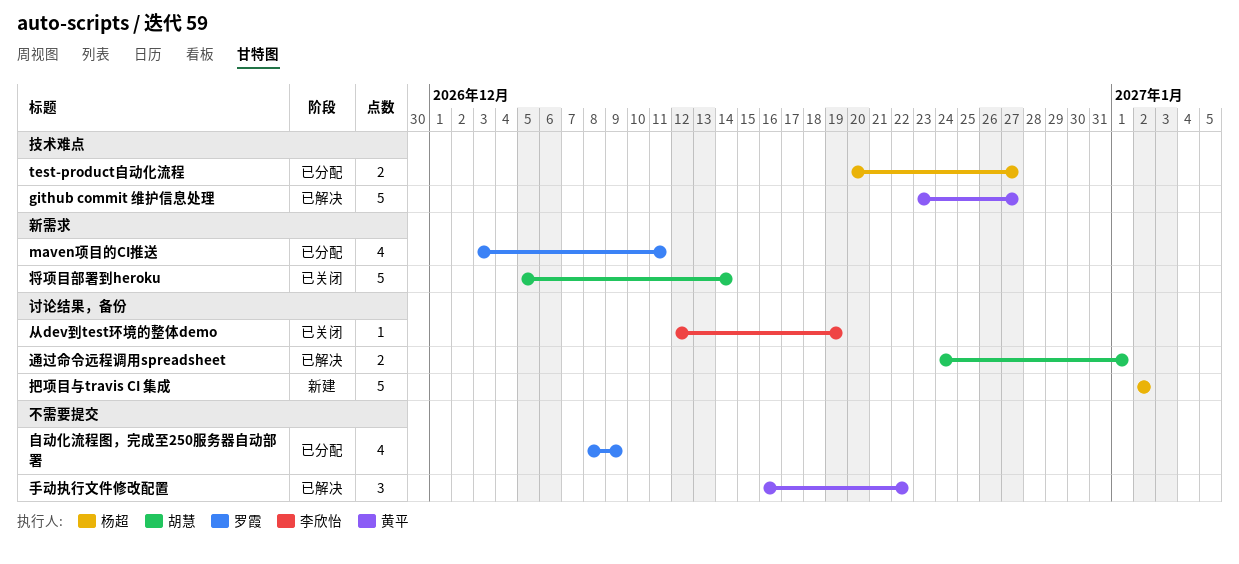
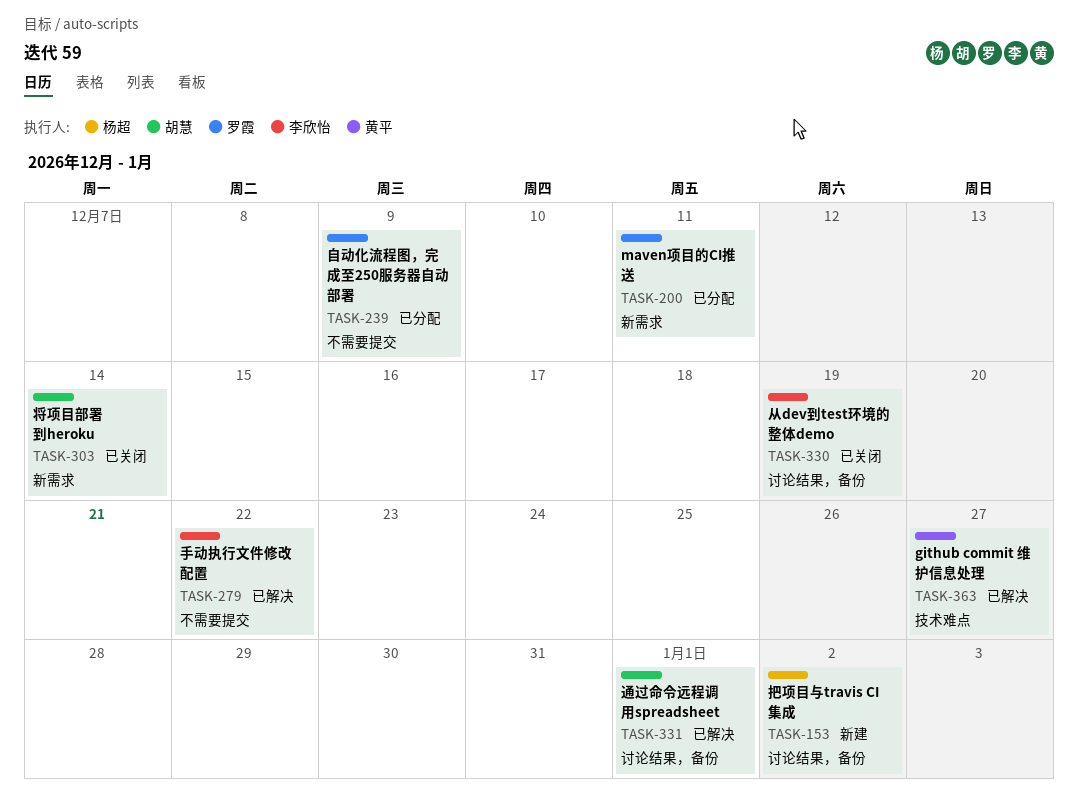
test-product自动化流程: present -> none
手动执行文件修改配置, owner: 黄平 -> 李欣怡

